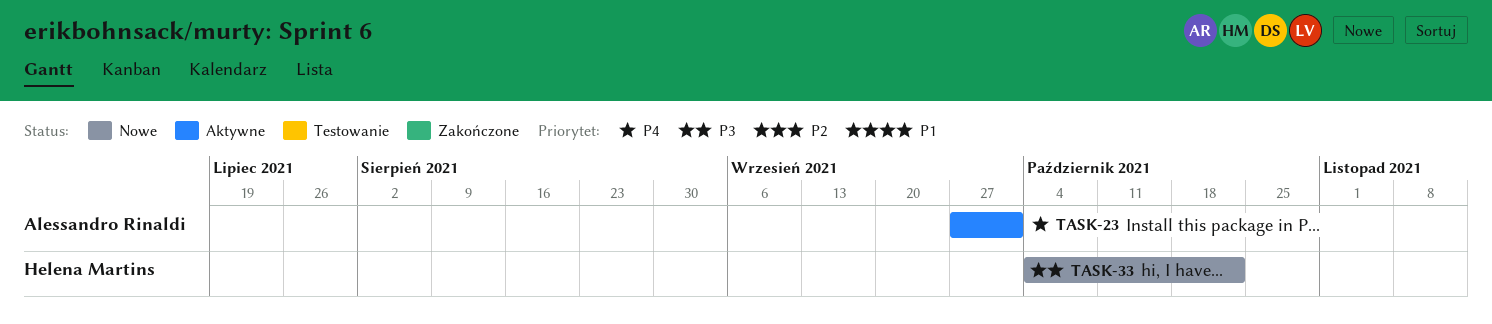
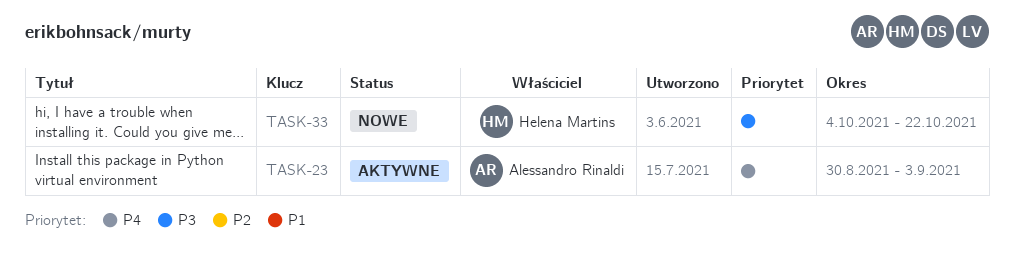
TASK-23, start: Sep 27 -> Aug 30
TASK-23, due: Oct 1 -> Sep 3

